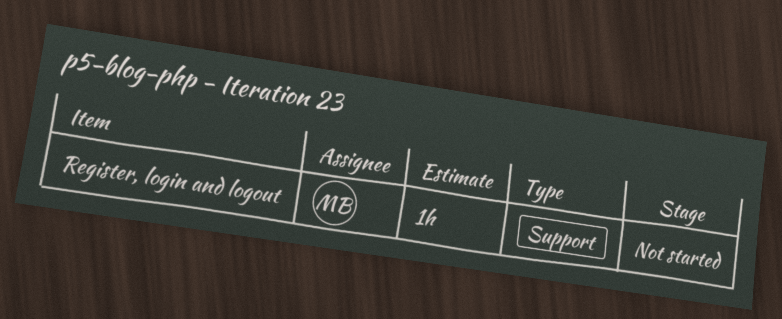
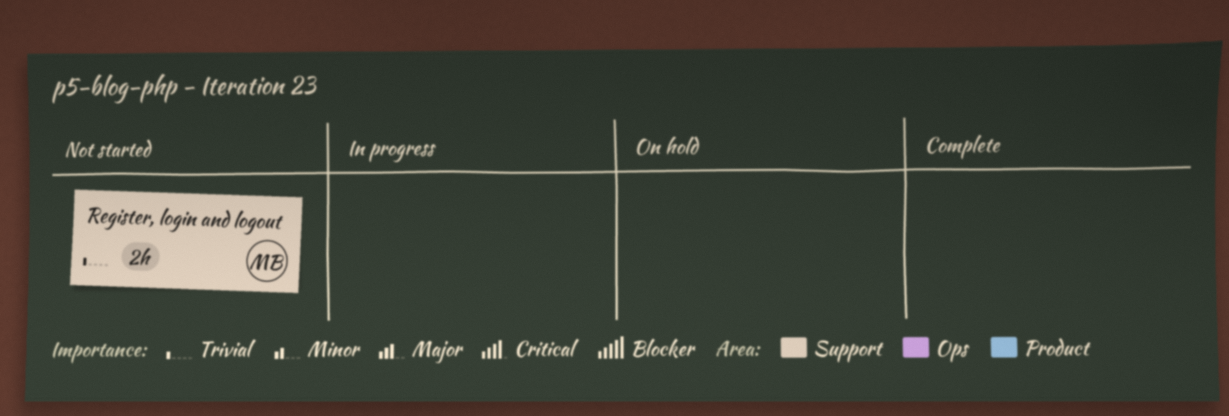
Register, login and logout, estimate: 1h -> 2h

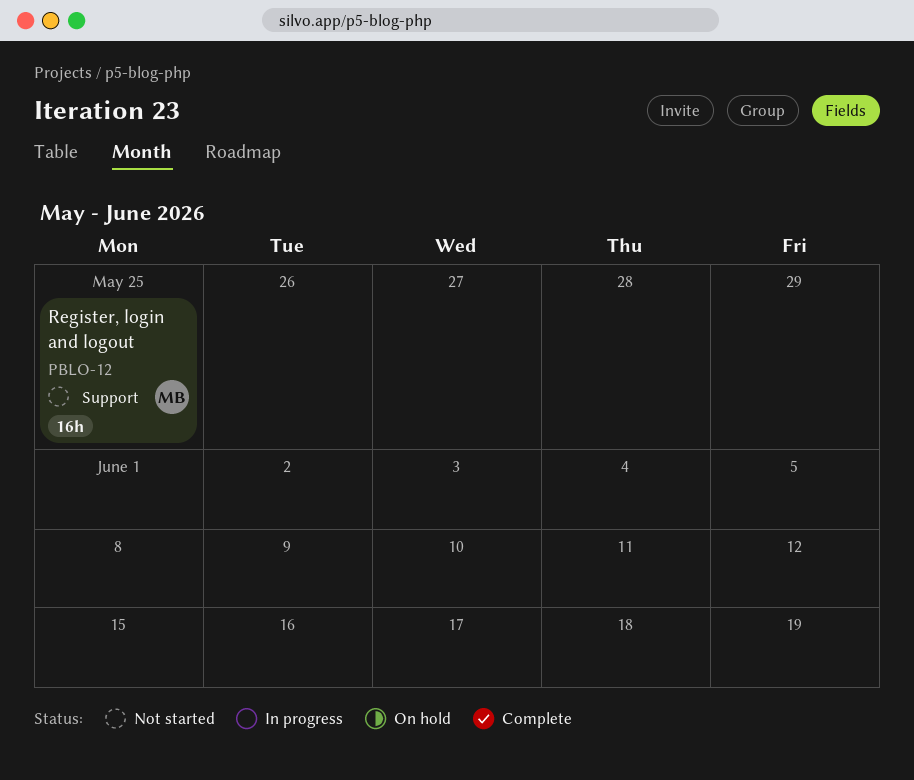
Register, login and logout, estimate: 2h -> 16h

